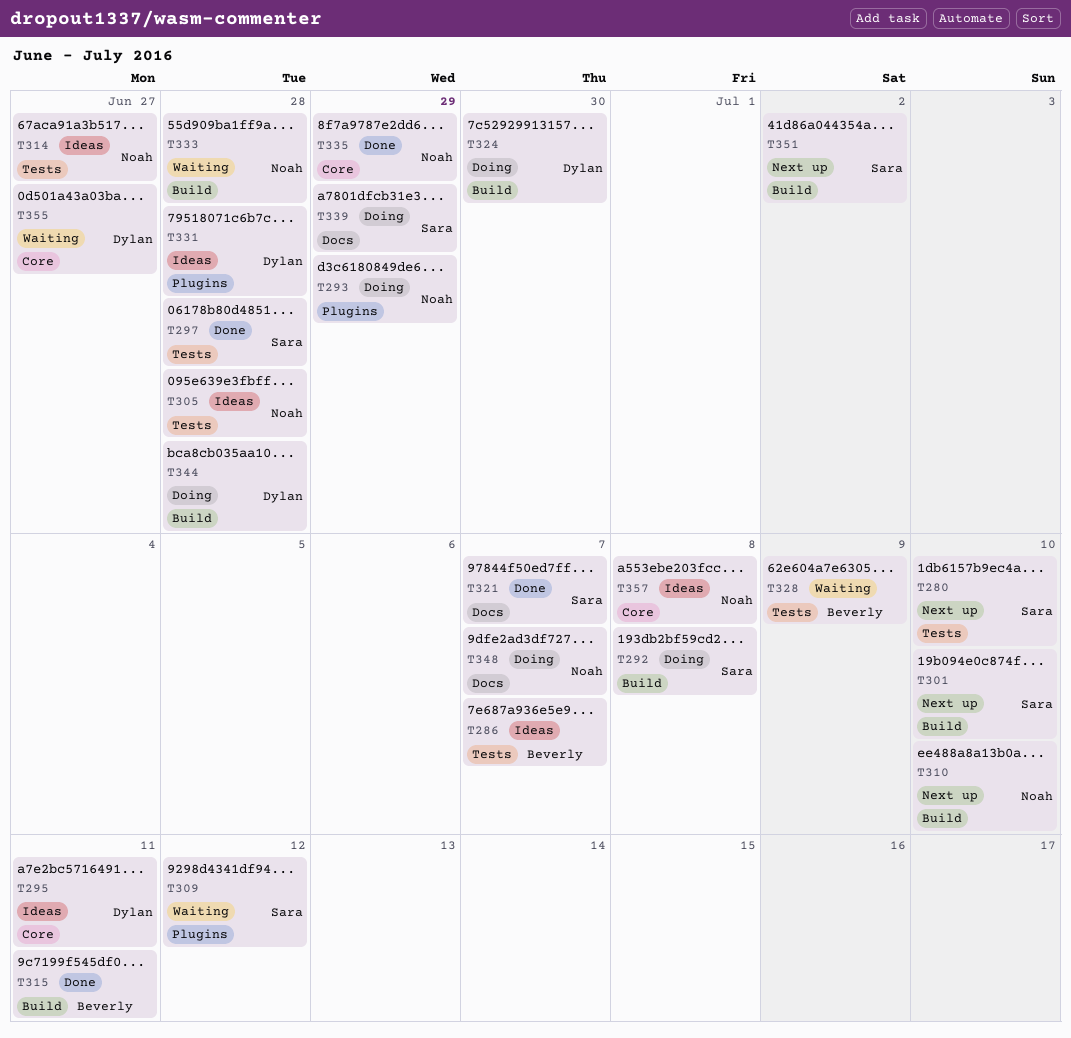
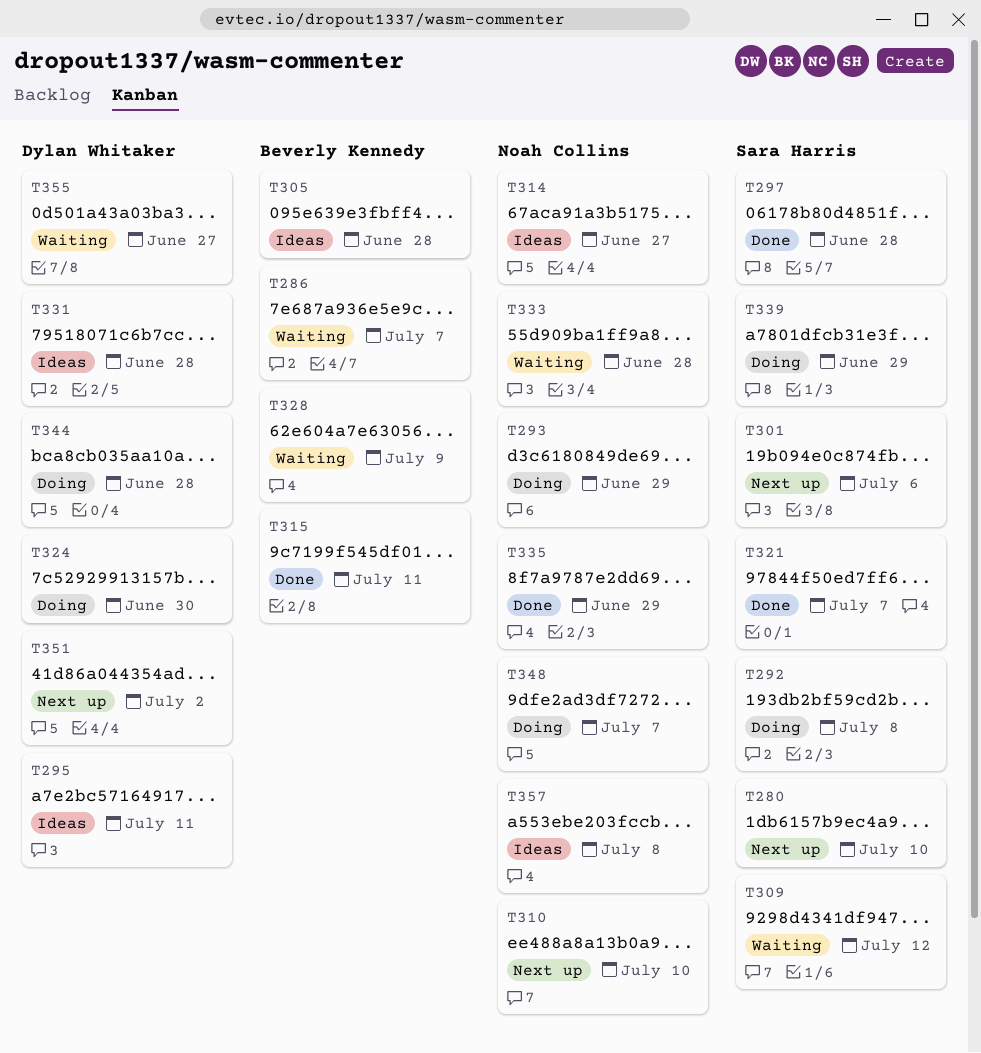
T286, status: Ideas -> Waiting
T301, due: Jul 10 -> Jul 6
T305, owner: Noah Collins -> Beverly Kennedy
T351, owner: Sara Harris -> Dylan Whitaker

